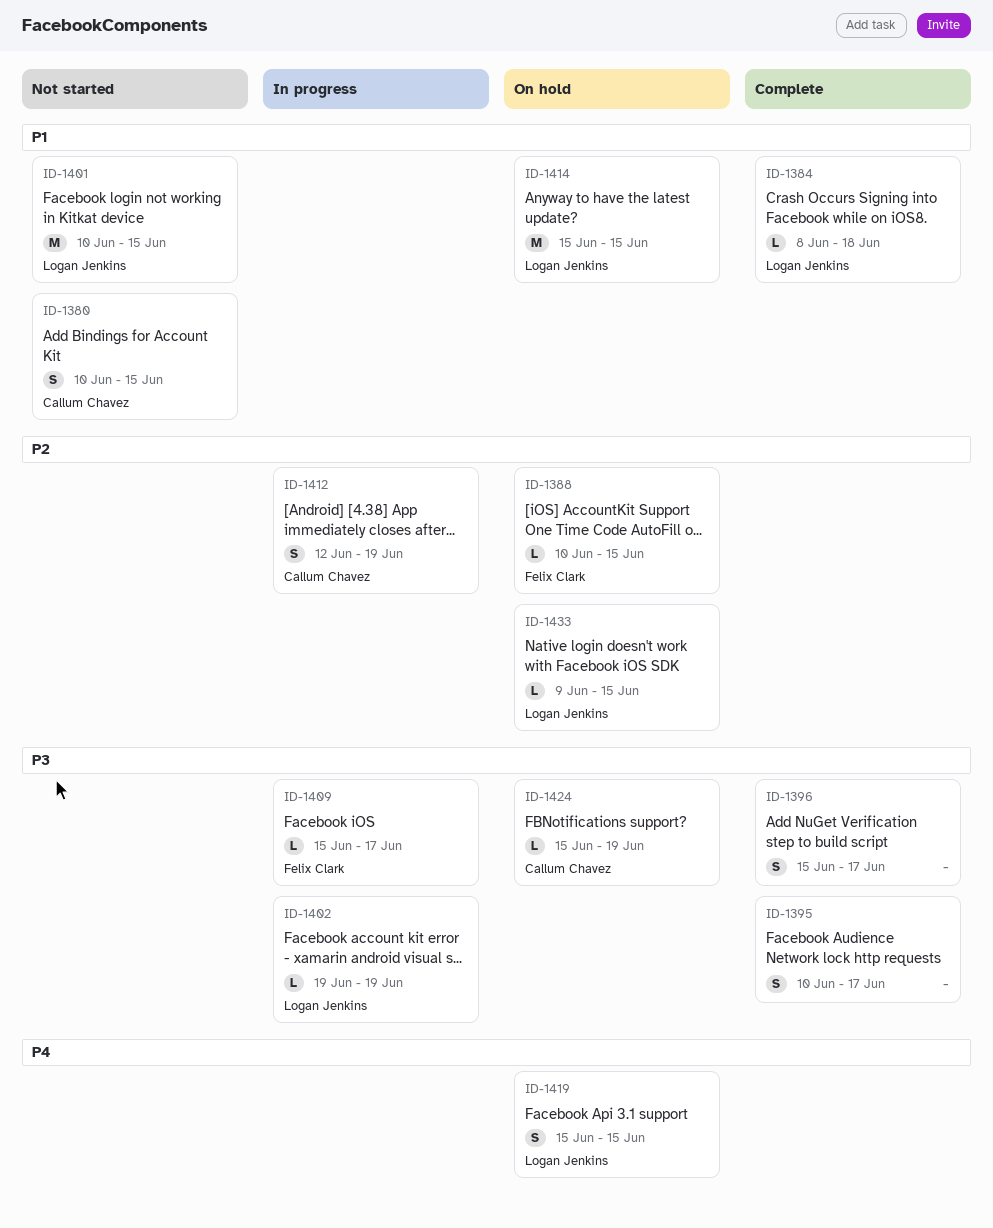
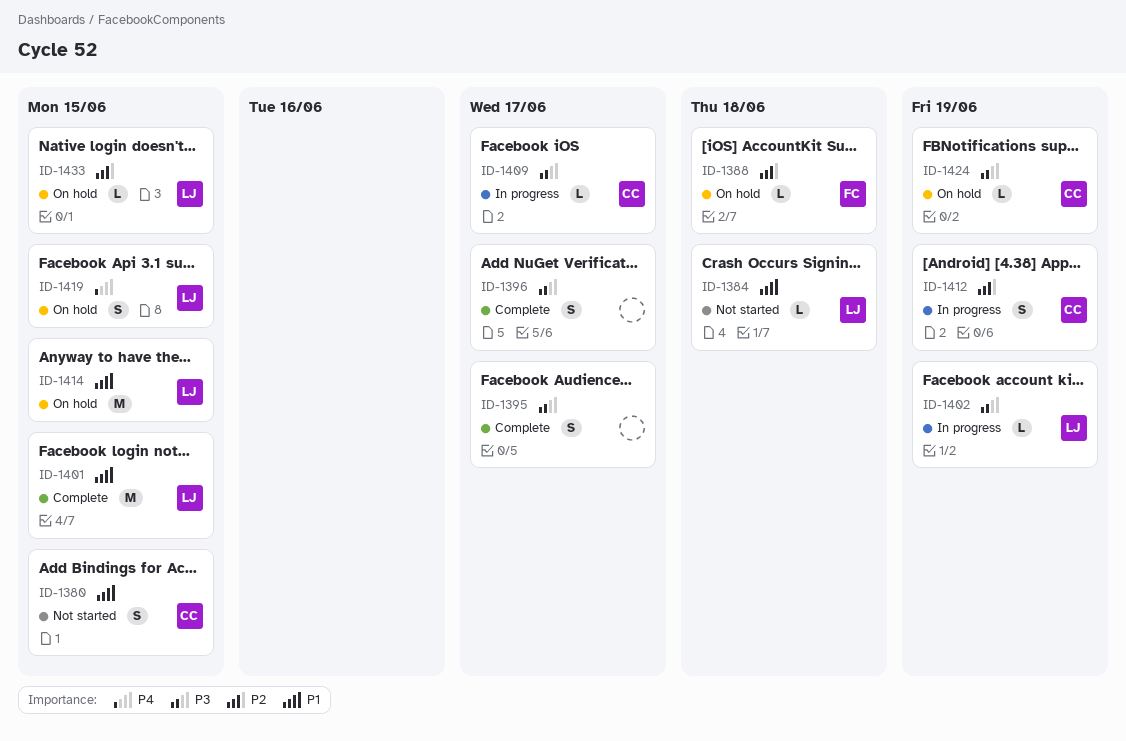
ID-1384, status: Complete -> Not started
ID-1388, due: Jun 15 -> Jun 18
ID-1401, status: Not started -> Complete
ID-1409, owner: Felix Clark -> Callum Chavez

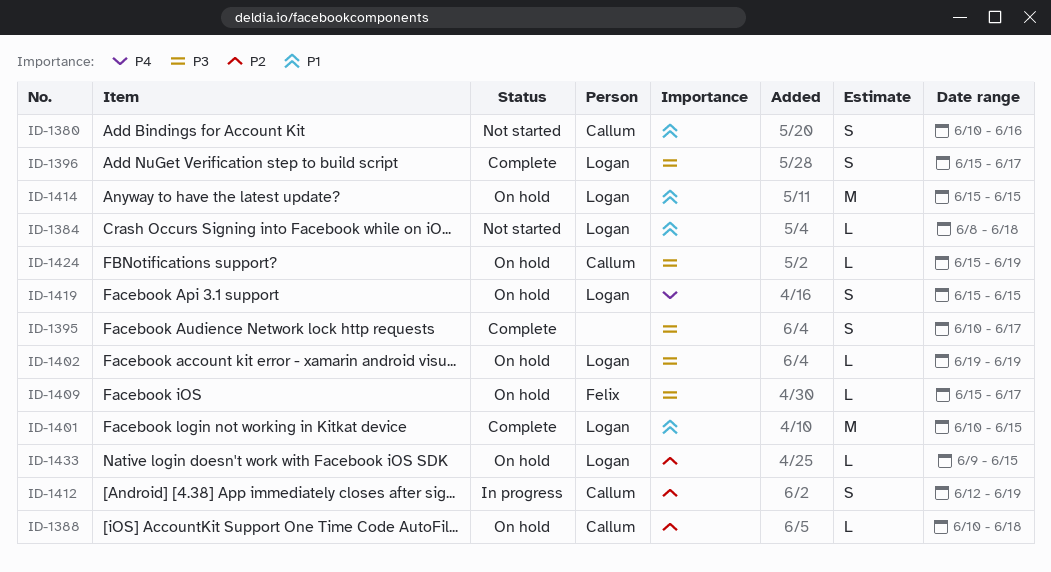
ID-1380, due: Jun 15 -> Jun 16
ID-1388, owner: Felix -> Callum
ID-1396, owner: none -> Logan
ID-1402, status: In progress -> On hold
ID-1409, status: In progress -> On hold
ID-1409, owner: Callum -> Felix

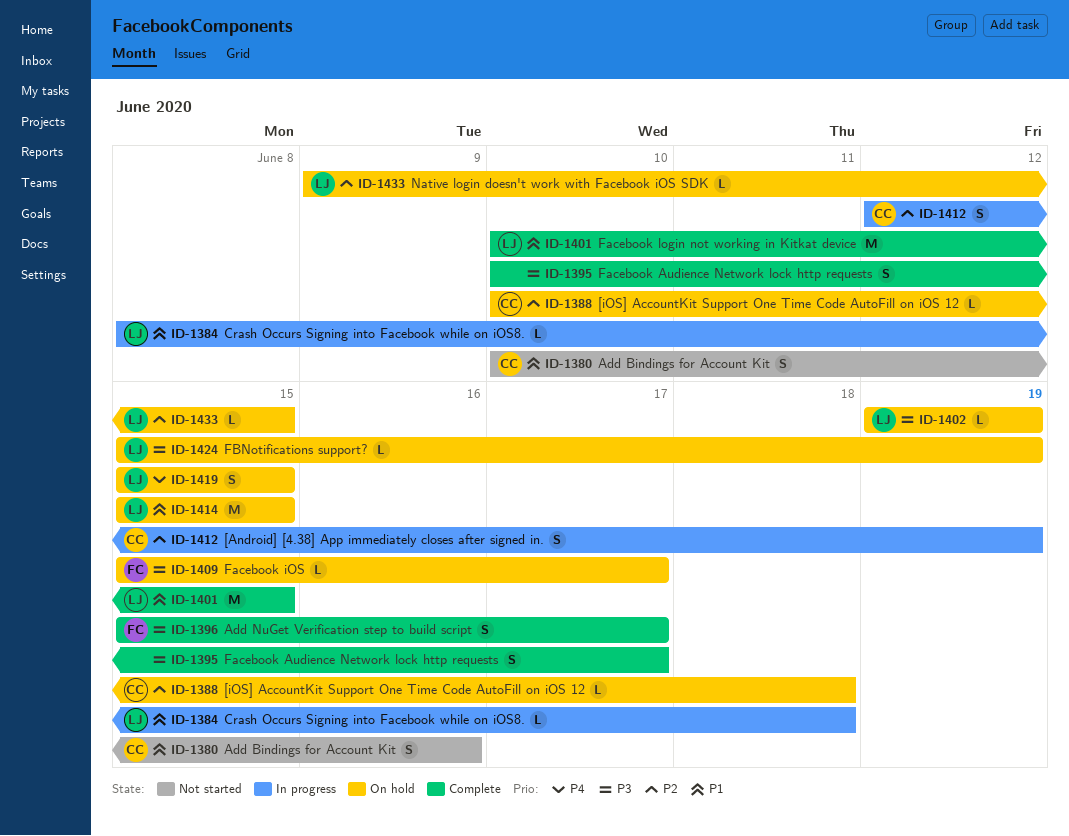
ID-1384, status: Not started -> In progress
ID-1396, owner: Logan -> Felix
ID-1424, owner: Callum -> Logan

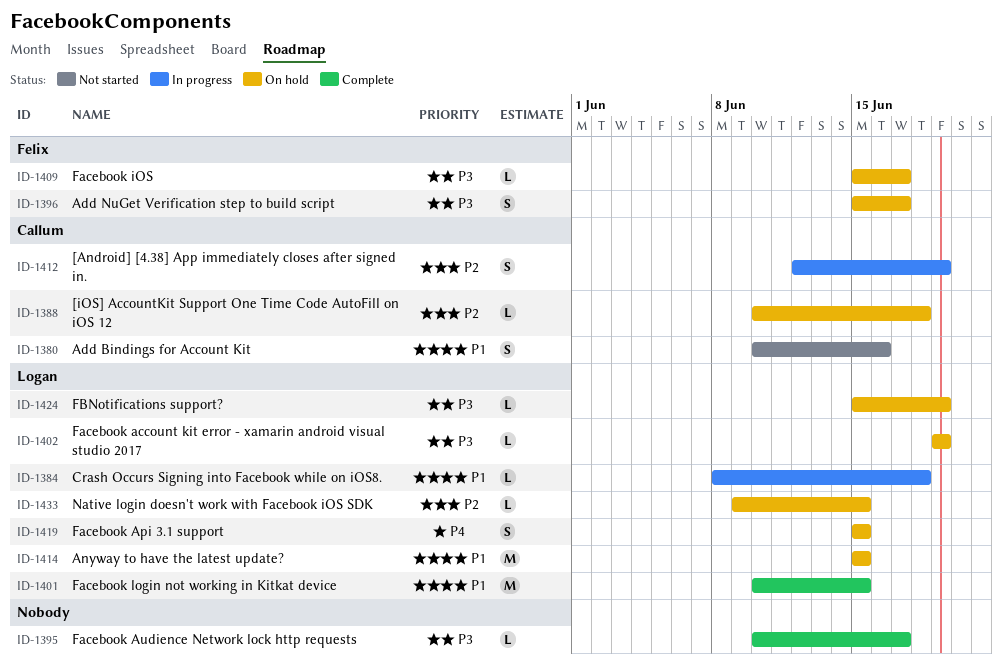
ID-1395, estimate: S -> L
ID-1396, status: Complete -> On hold

